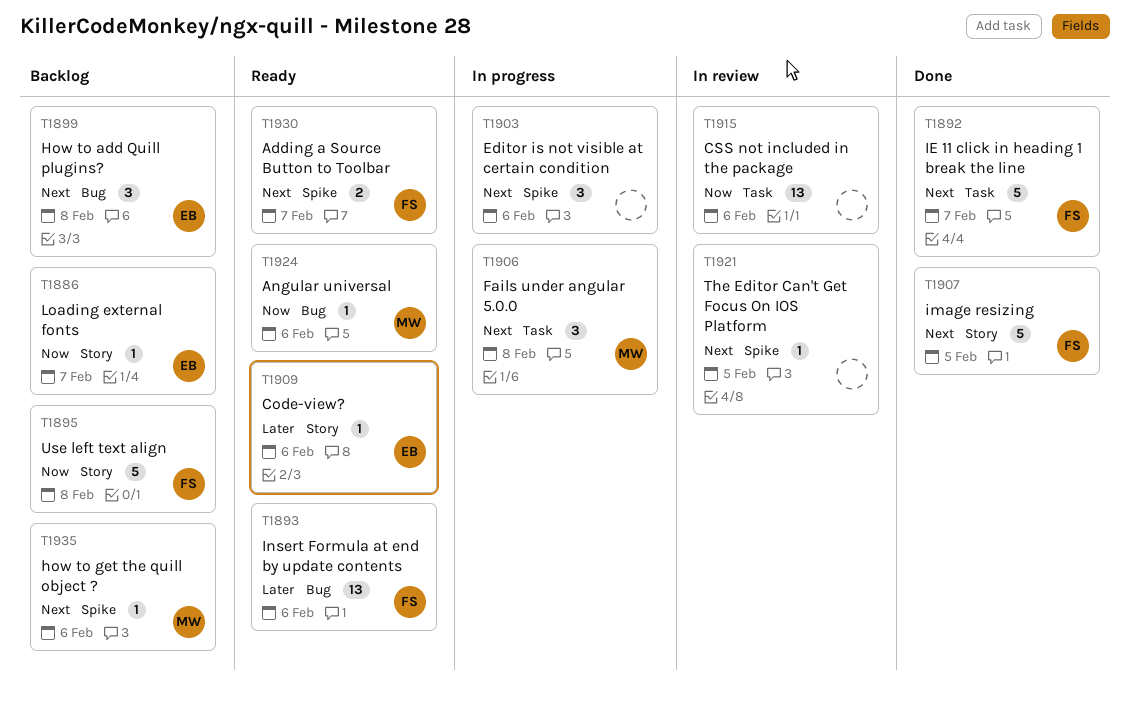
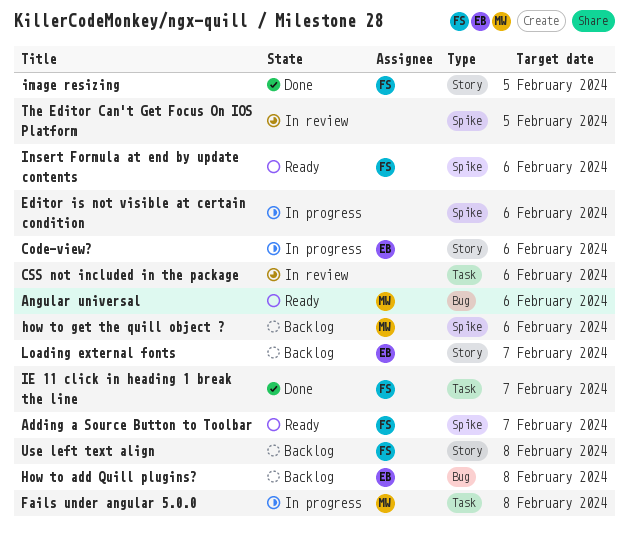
Code-view?, status: Ready -> In progress
Insert Formula at end by update contents, label: Bug -> Spike

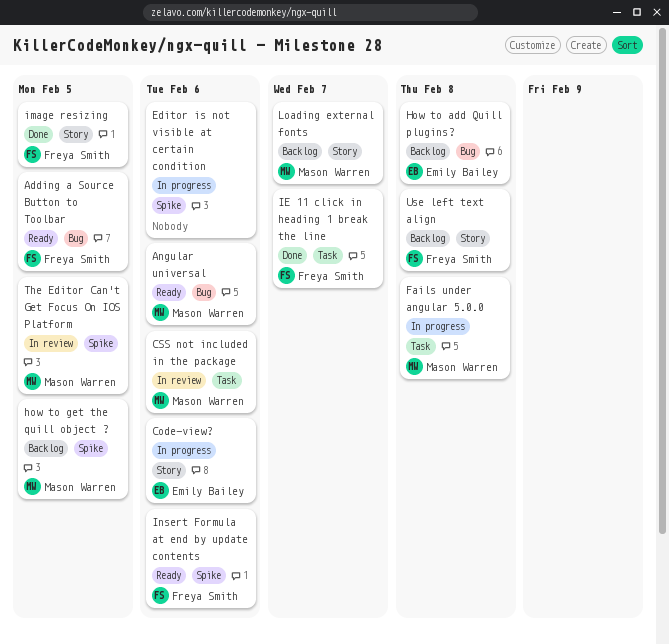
Adding a Source Button to Toolbar, label: Spike -> Bug
Adding a Source Button to Toolbar, due: Feb 7 -> Feb 5
CSS not included in the package, owner: none -> Mason Warren
how to get the quill object ?, due: Feb 6 -> Feb 5
Loading external fonts, owner: Emily Bailey -> Mason Warren
The Editor Can't Get Focus On IOS Platform, owner: none -> Mason Warren

